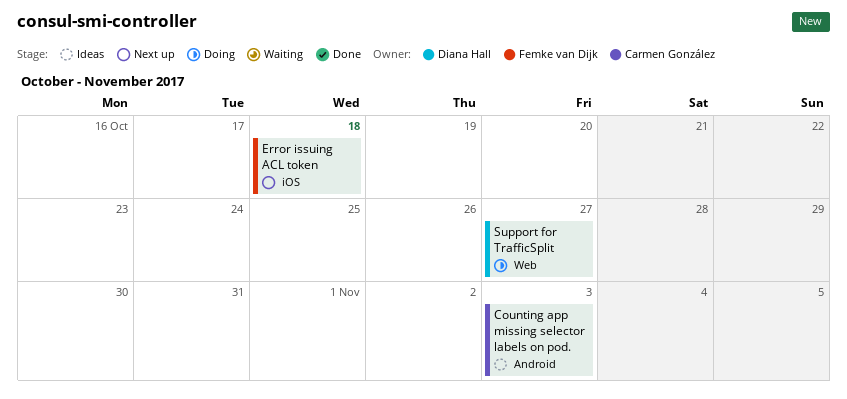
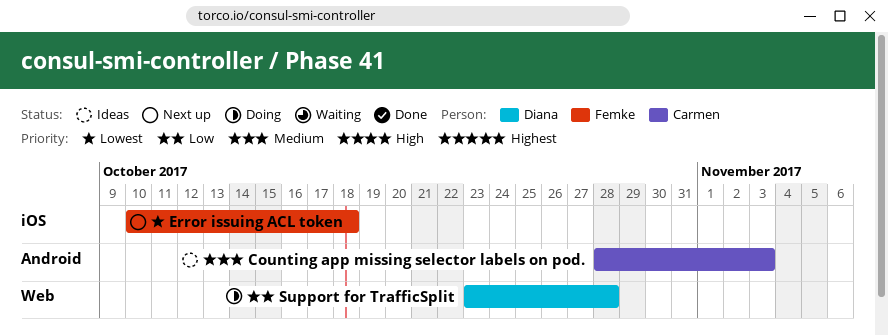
Support for TrafficSplit, due: Oct 27 -> Oct 28

